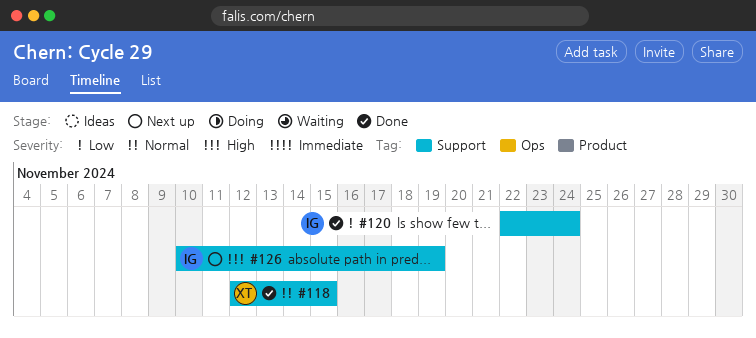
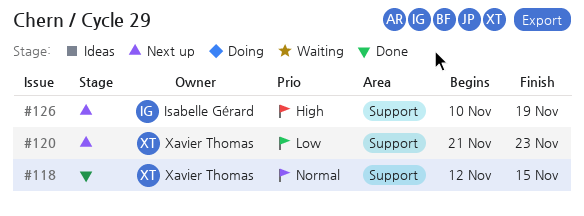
#120, status: Done -> Next up
#120, owner: Isabelle Gérard -> Xavier Thomas
#120, start: Nov 22 -> Nov 21
#120, due: Nov 24 -> Nov 23

